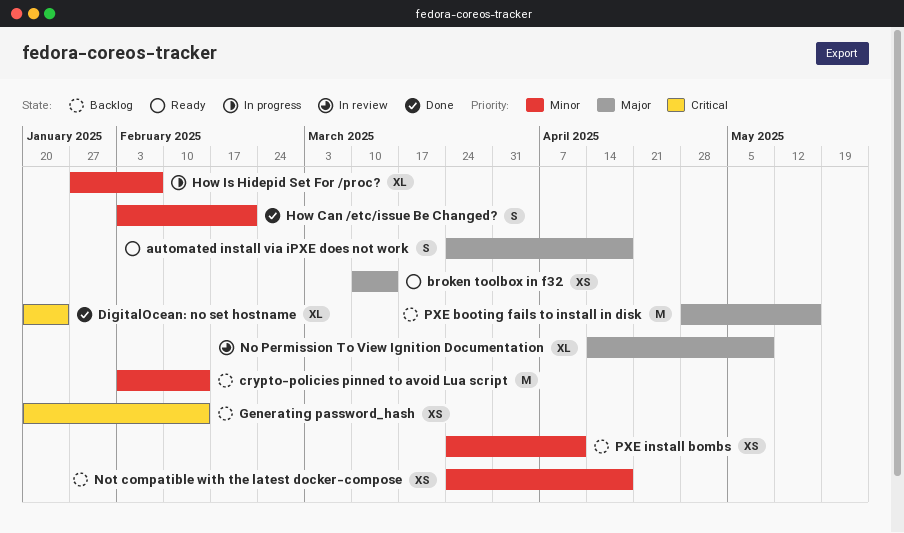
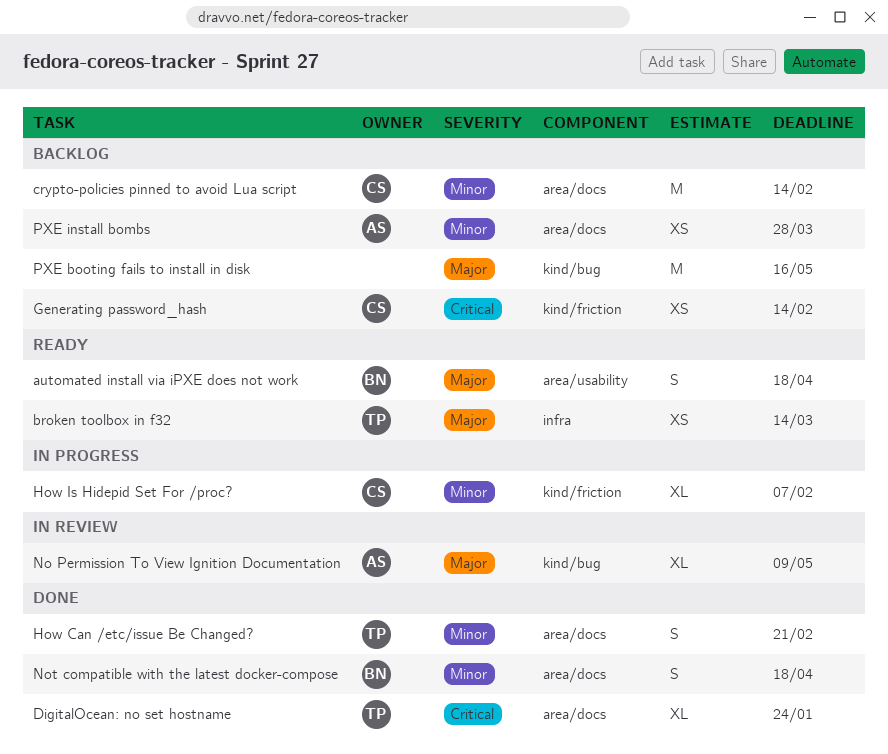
Not compatible with the latest docker-compose, status: Backlog -> Done
Not compatible with the latest docker-compose, estimate: XS -> S
PXE install bombs, due: Apr 11 -> Mar 28

